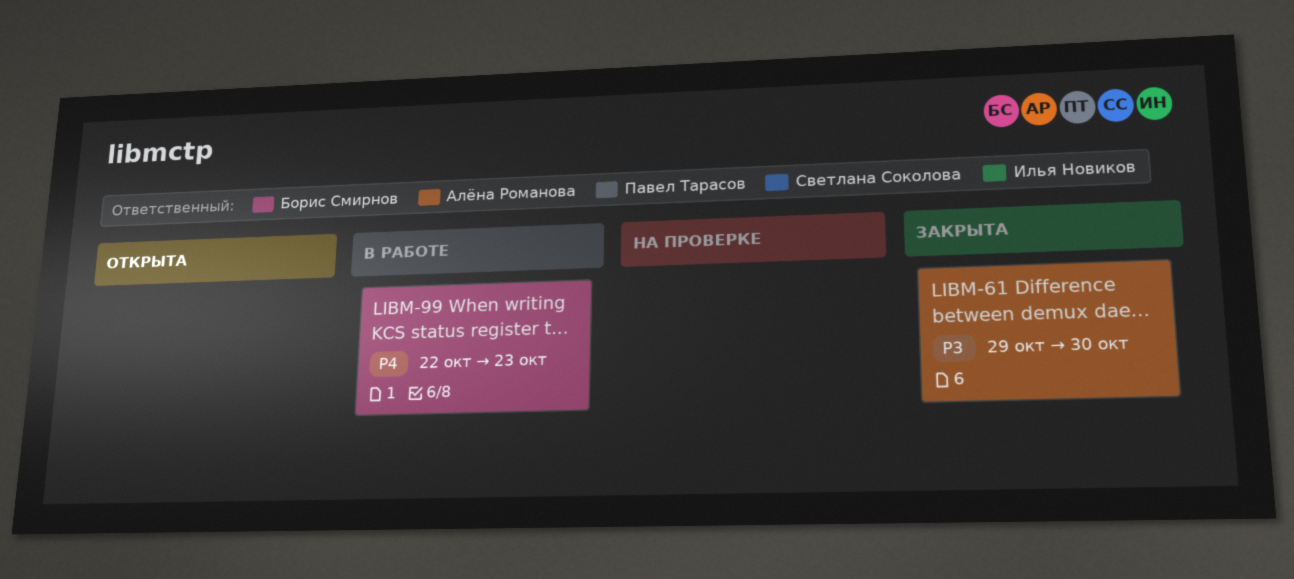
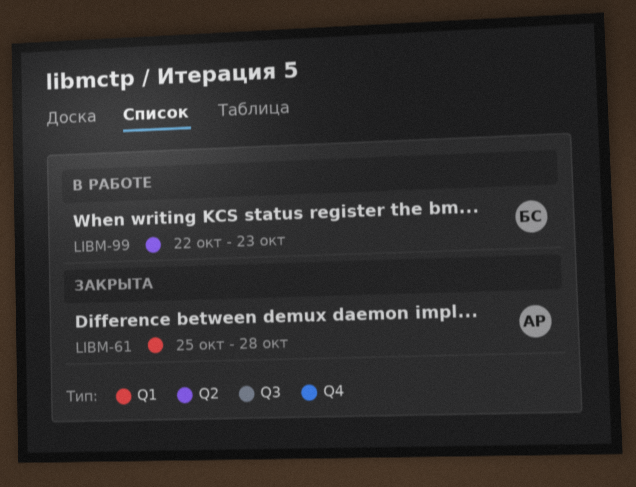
LIBM-61, start: Oct 29 -> Oct 25
LIBM-61, due: Oct 30 -> Oct 28

